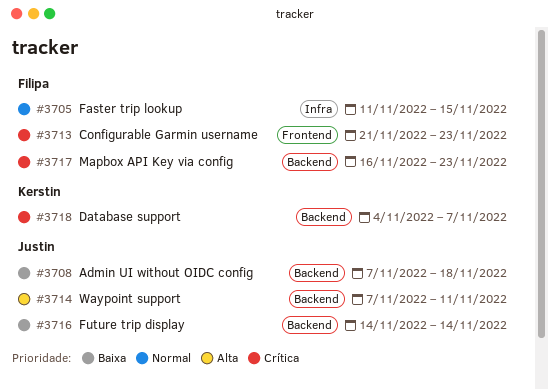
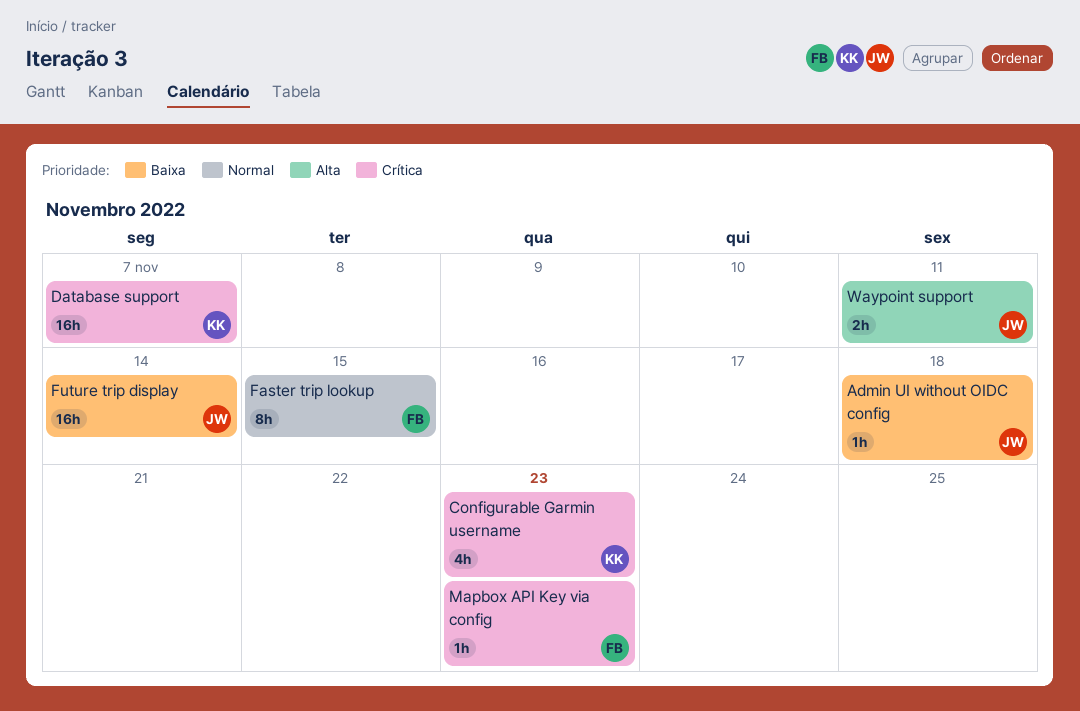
Configurable Garmin username, owner: Filipa -> Kerstin

